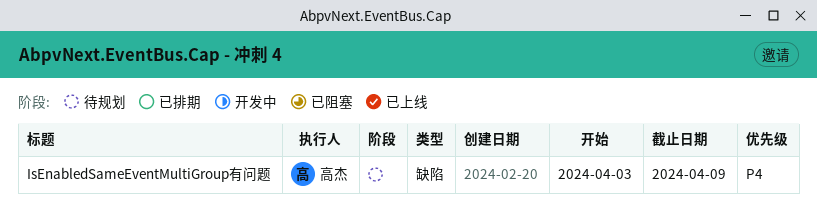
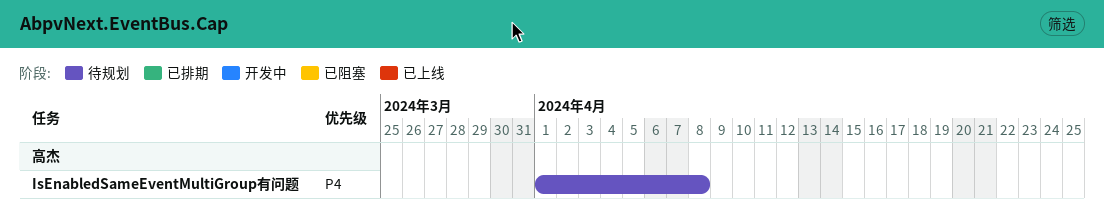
IsEnabledSameEventMultiGroup有问题, start: Apr 3 -> Apr 1
IsEnabledSameEventMultiGroup有问题, due: Apr 9 -> Apr 8

